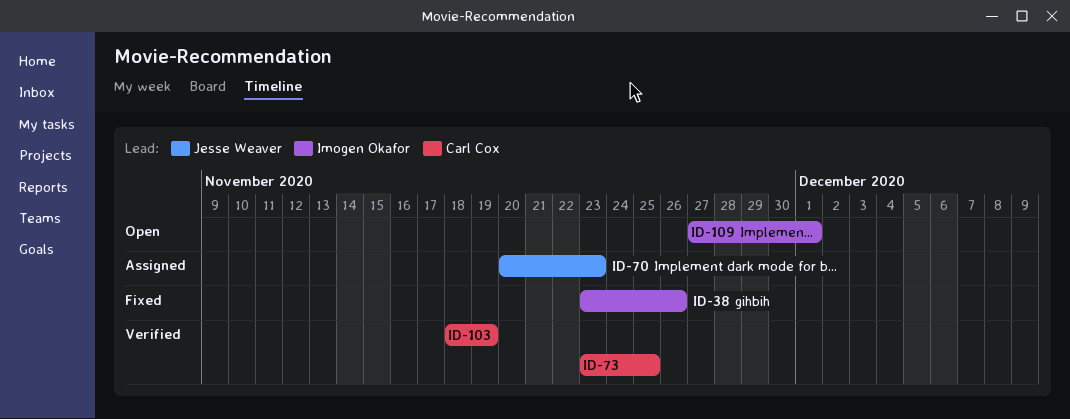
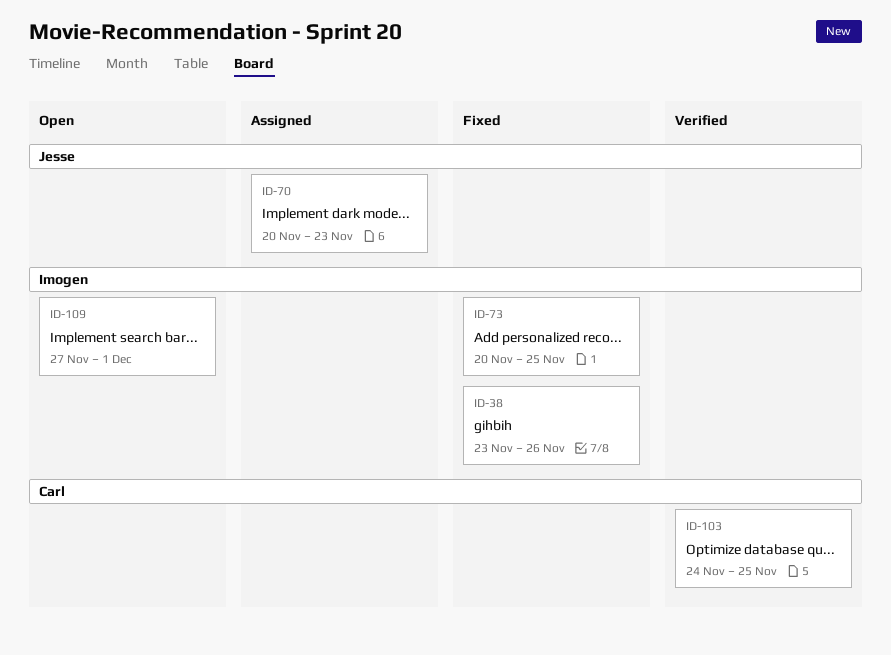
ID-73, status: Verified -> Fixed
ID-73, owner: Carl Cox -> Imogen Okafor
ID-73, start: Nov 23 -> Nov 20
ID-103, start: Nov 18 -> Nov 24
ID-103, due: Nov 19 -> Nov 25

